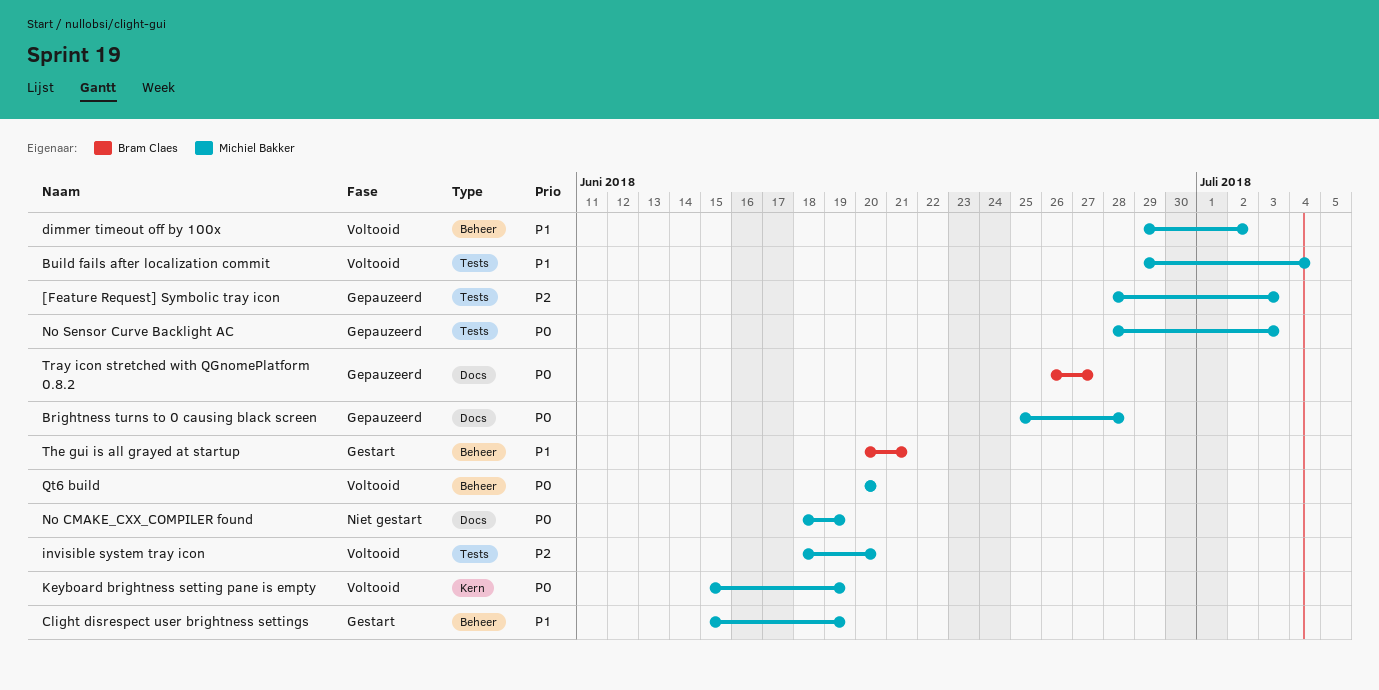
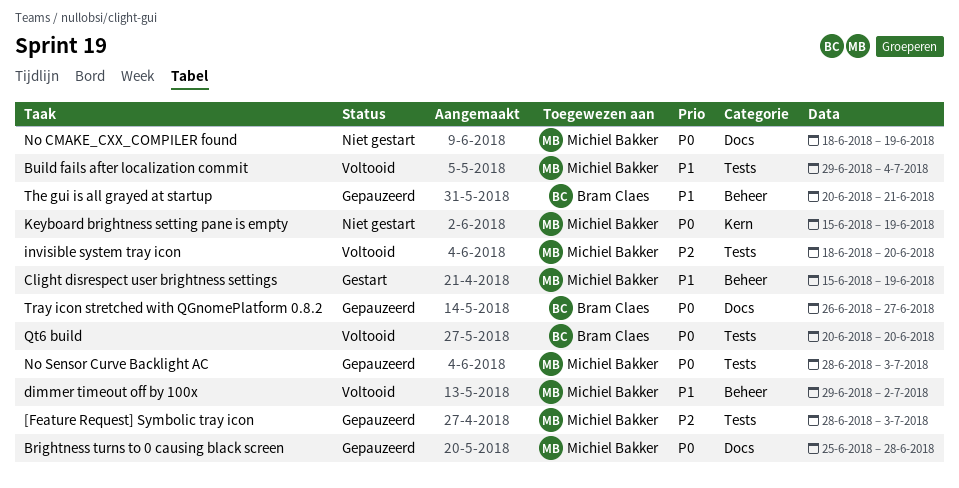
Keyboard brightness setting pane is empty, status: Voltooid -> Niet gestart
Qt6 build, owner: Michiel Bakker -> Bram Claes
Qt6 build, label: Beheer -> Tests
The gui is all grayed at startup, status: Gestart -> Gepauzeerd

